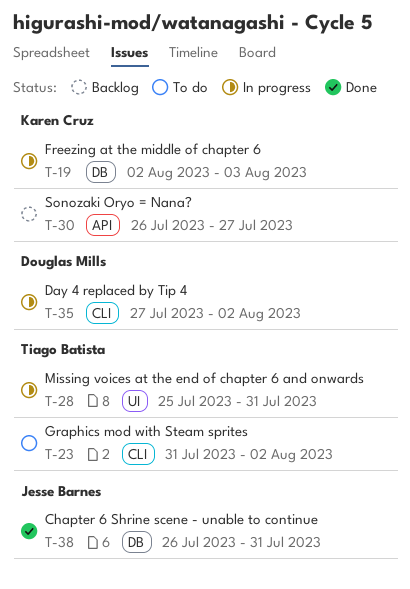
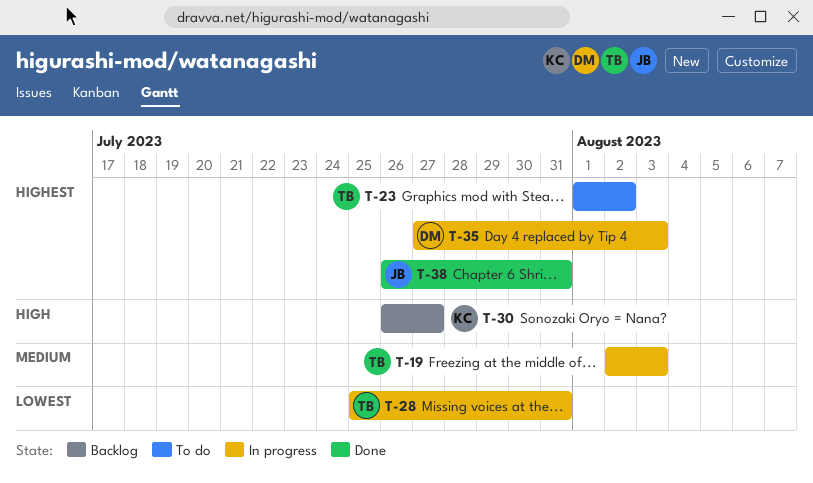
T-19, owner: Karen Cruz -> Tiago Batista
T-23, start: Jul 31 -> Aug 1
T-35, due: Aug 2 -> Aug 3

